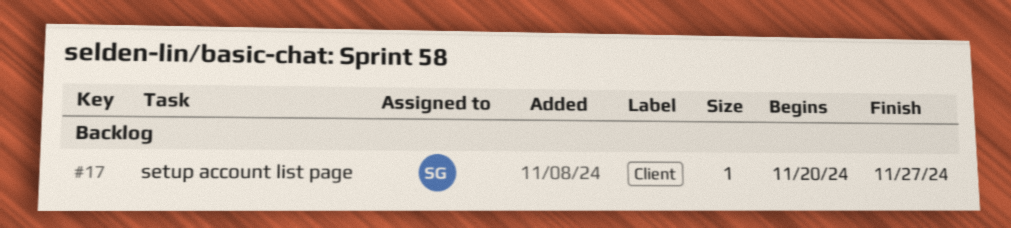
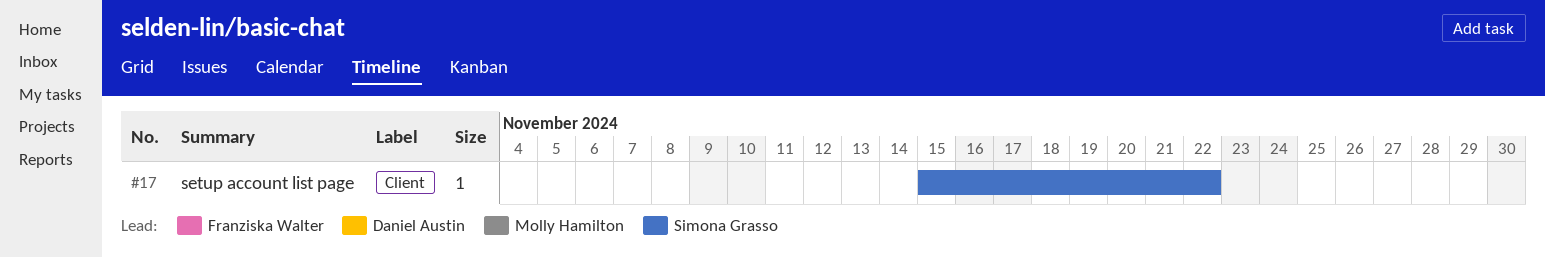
#17, start: Nov 20 -> Nov 15
#17, due: Nov 27 -> Nov 22

